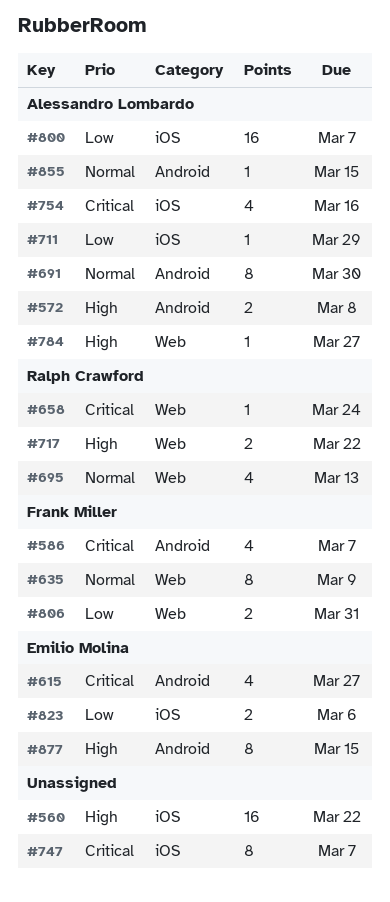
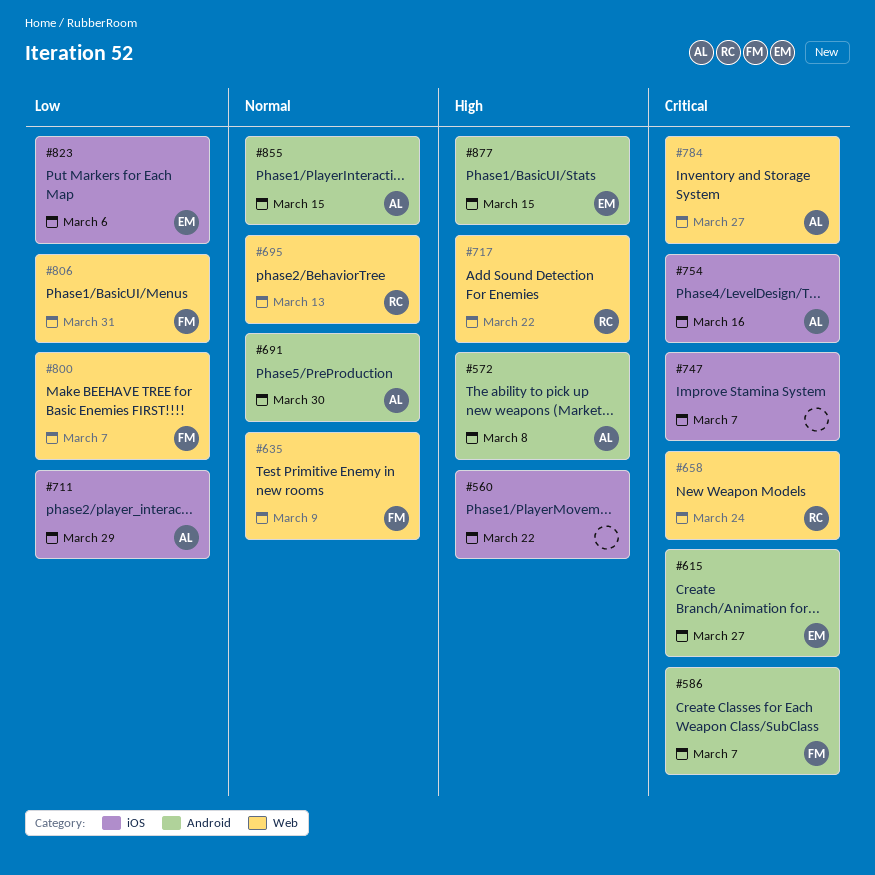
#784, priority: High -> Critical
#800, owner: Alessandro Lombardo -> Frank Miller
#800, label: iOS -> Web

